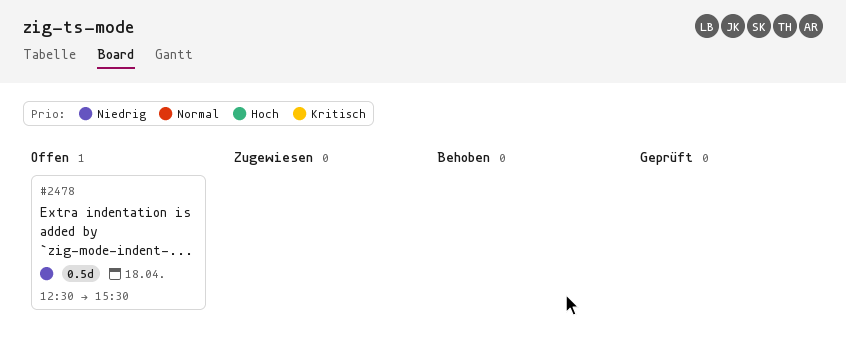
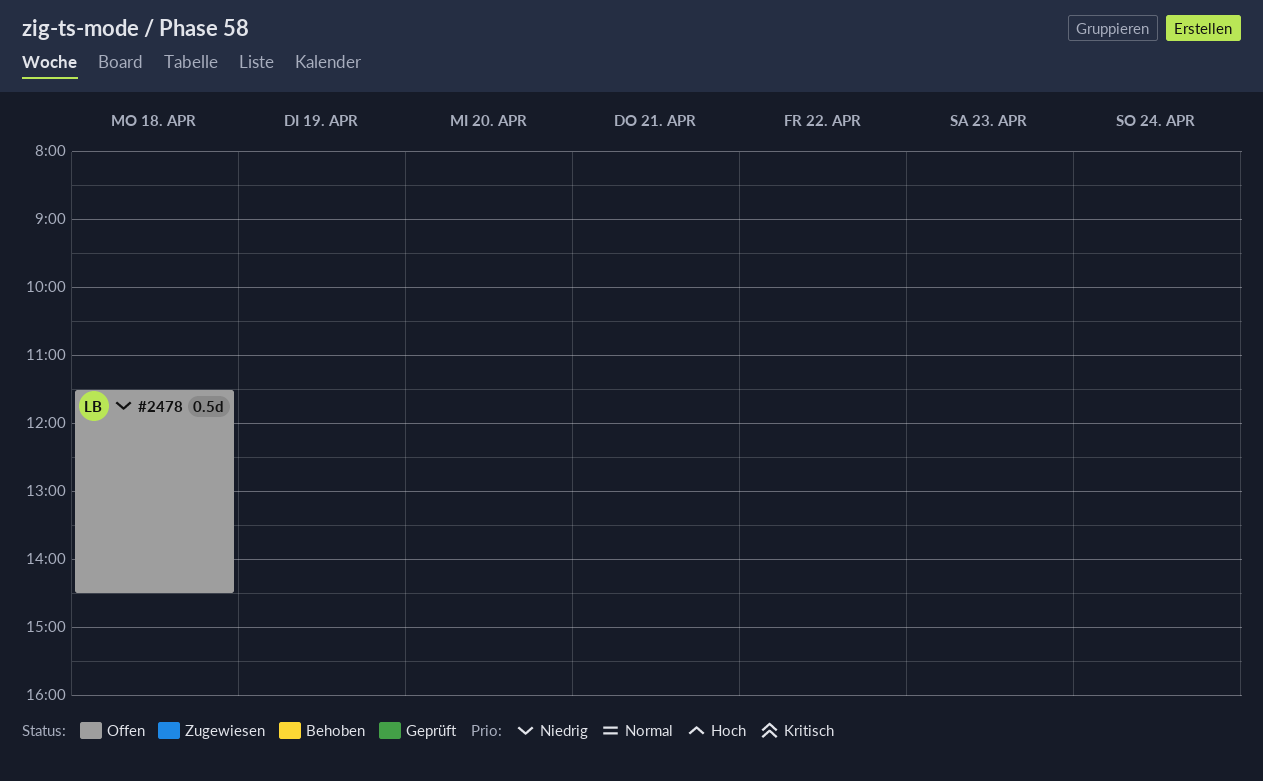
#2478, begins: 12:30 -> 11:30
#2478, ends: 15:30 -> 14:30

